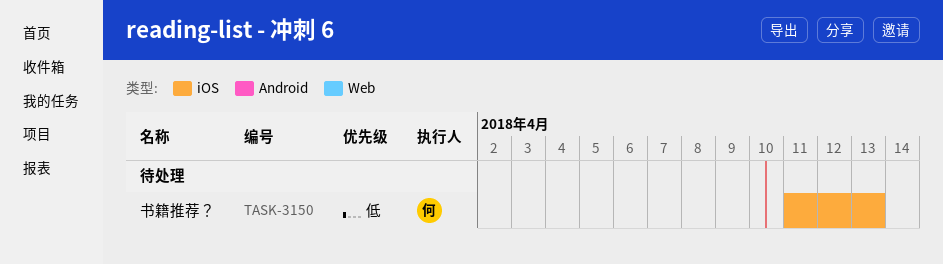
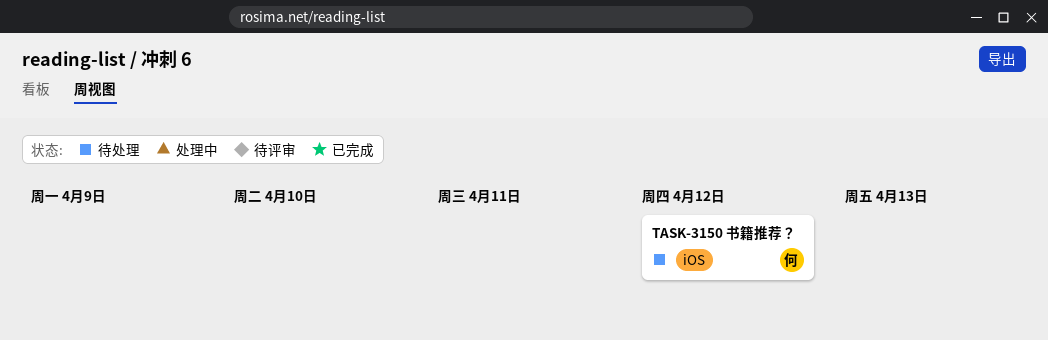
TASK-3150, due: Apr 13 -> Apr 12

